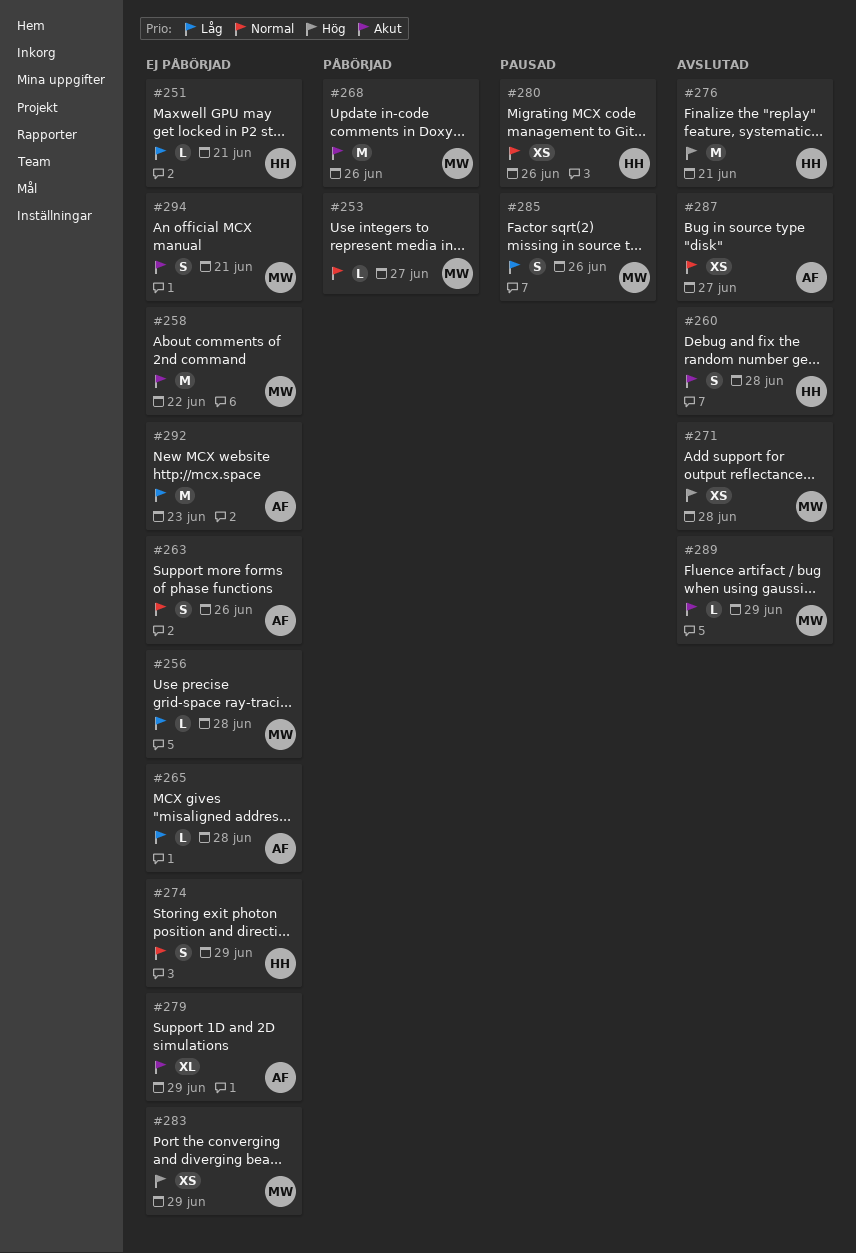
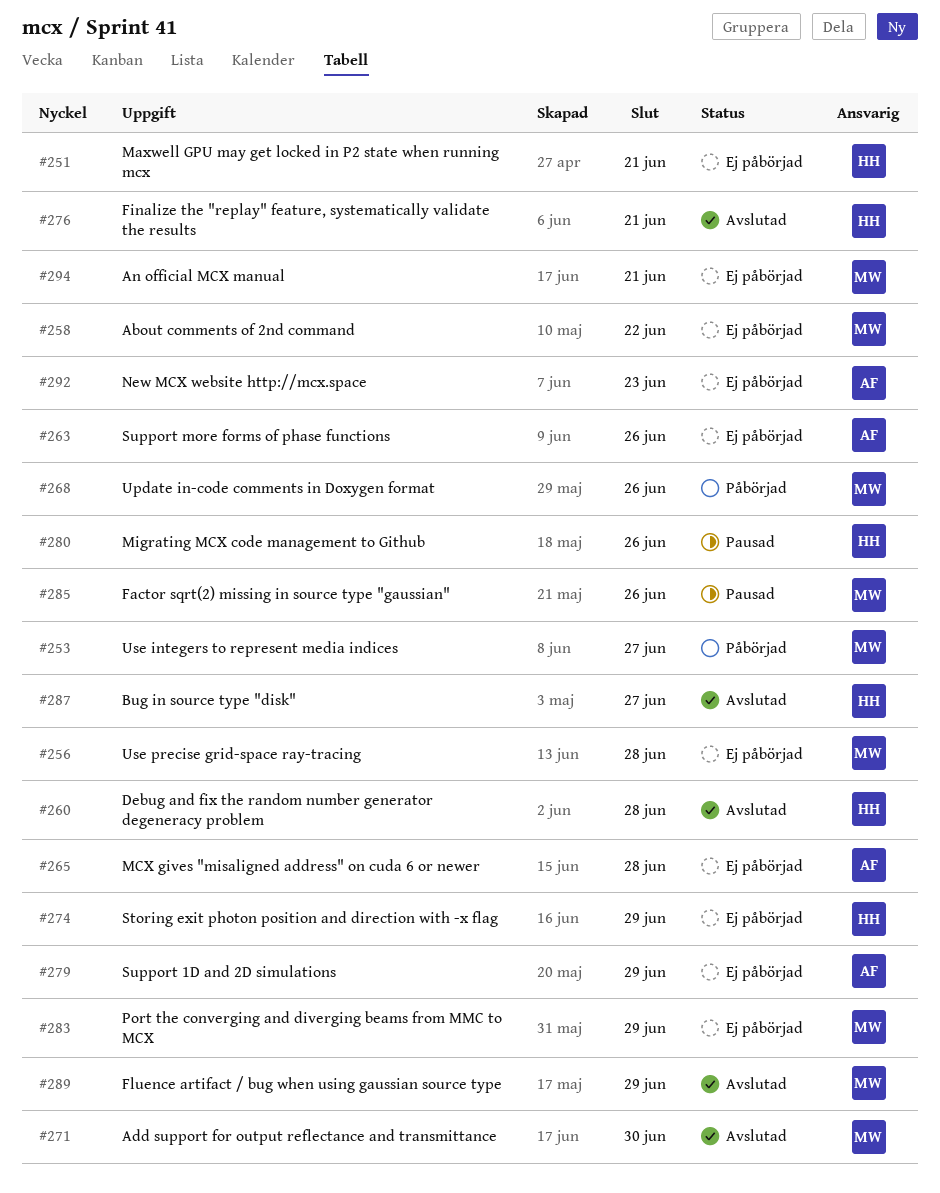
#271, due: Jun 28 -> Jun 30
#287, owner: AF -> HH

